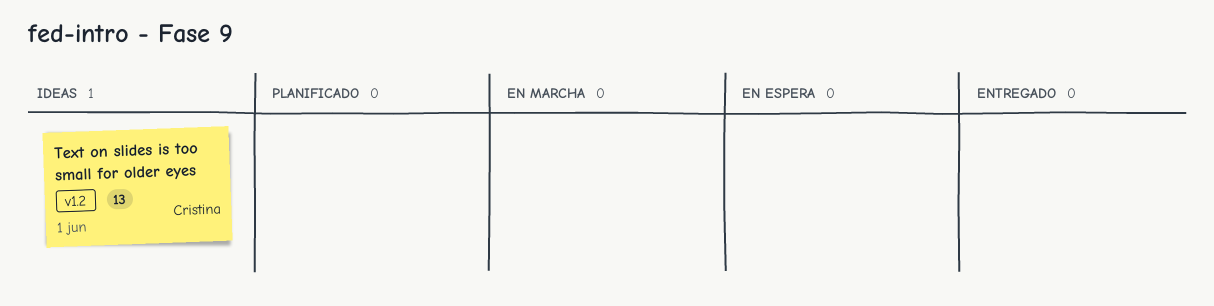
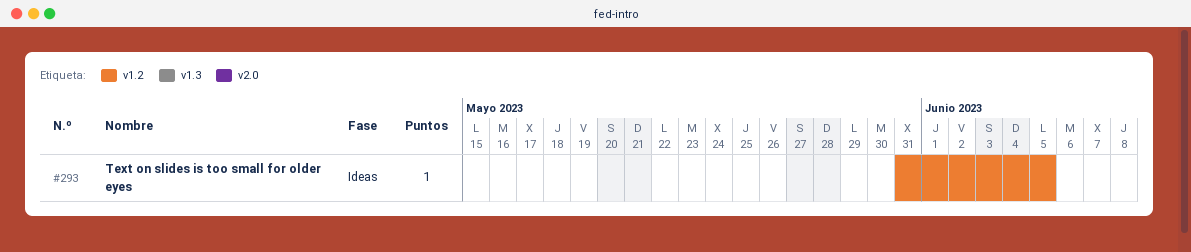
Text on slides is too small for older eyes, estimate: 13 -> 1
Text on slides is too small for older eyes, due: Jun 1 -> Jun 5

